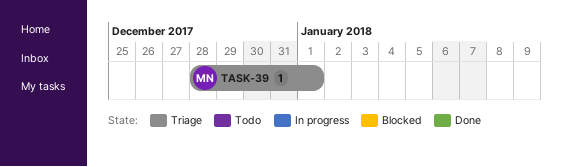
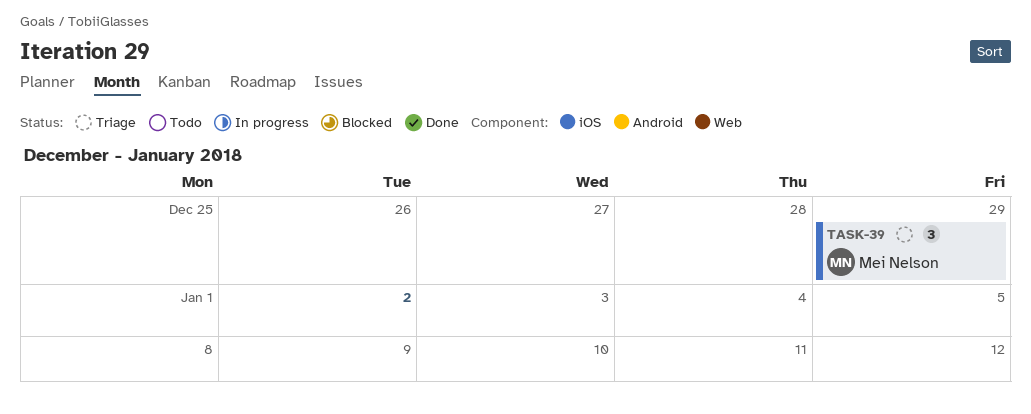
TASK-39, estimate: 1 -> 3
TASK-39, due: Jan 1 -> Dec 29

